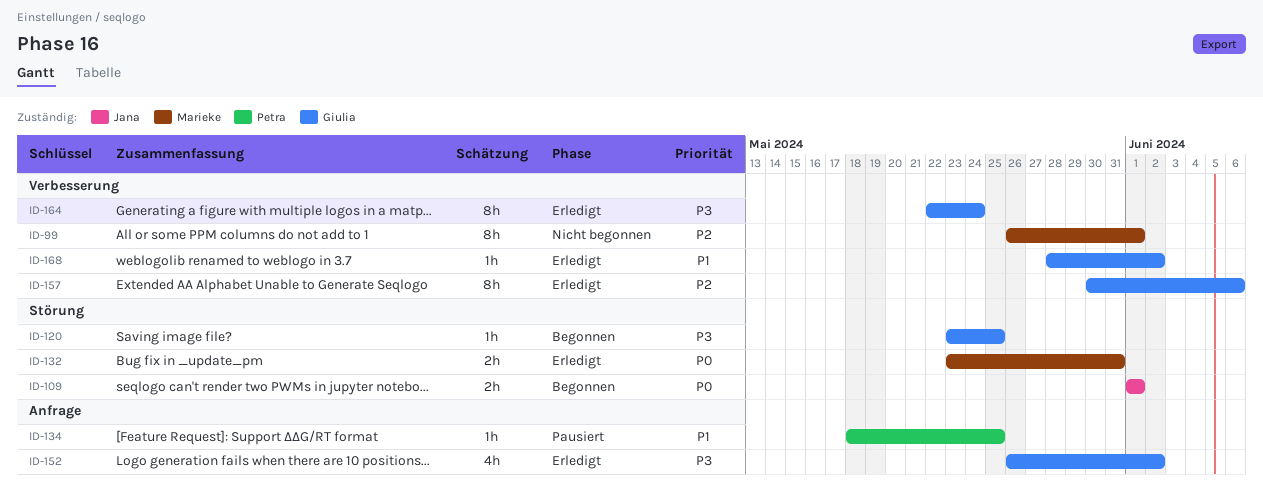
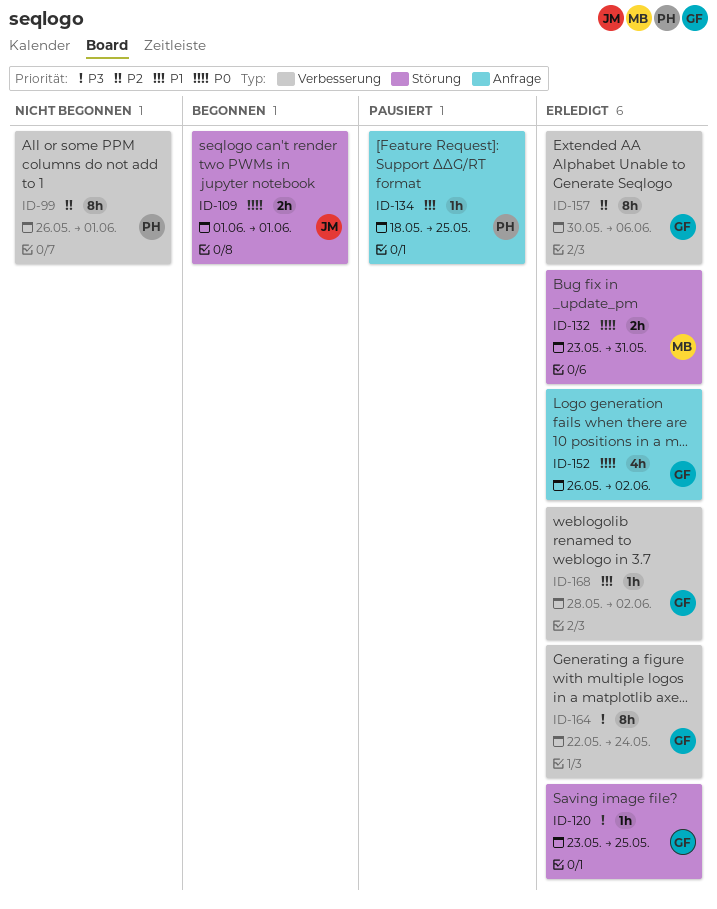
ID-99, owner: Marieke -> Petra
ID-120, status: Begonnen -> Erledigt
ID-152, priority: P3 -> P0

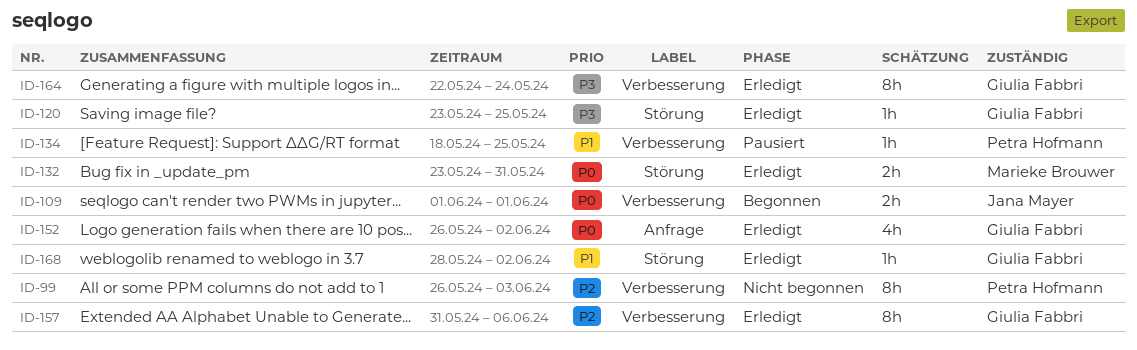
ID-99, due: Jun 1 -> Jun 3
ID-109, label: Störung -> Verbesserung
ID-134, label: Anfrage -> Verbesserung
ID-157, start: May 30 -> May 31
ID-168, label: Verbesserung -> Störung

